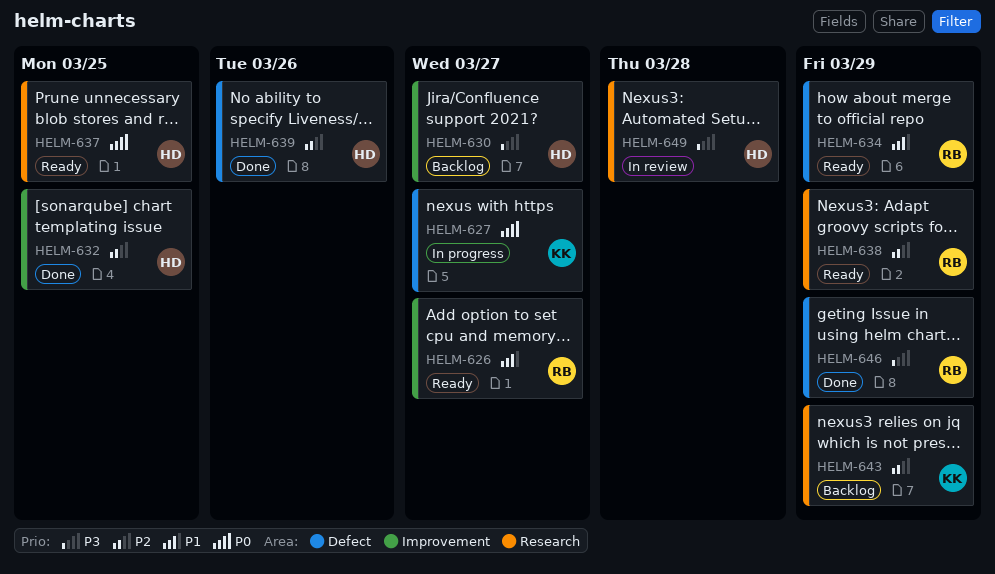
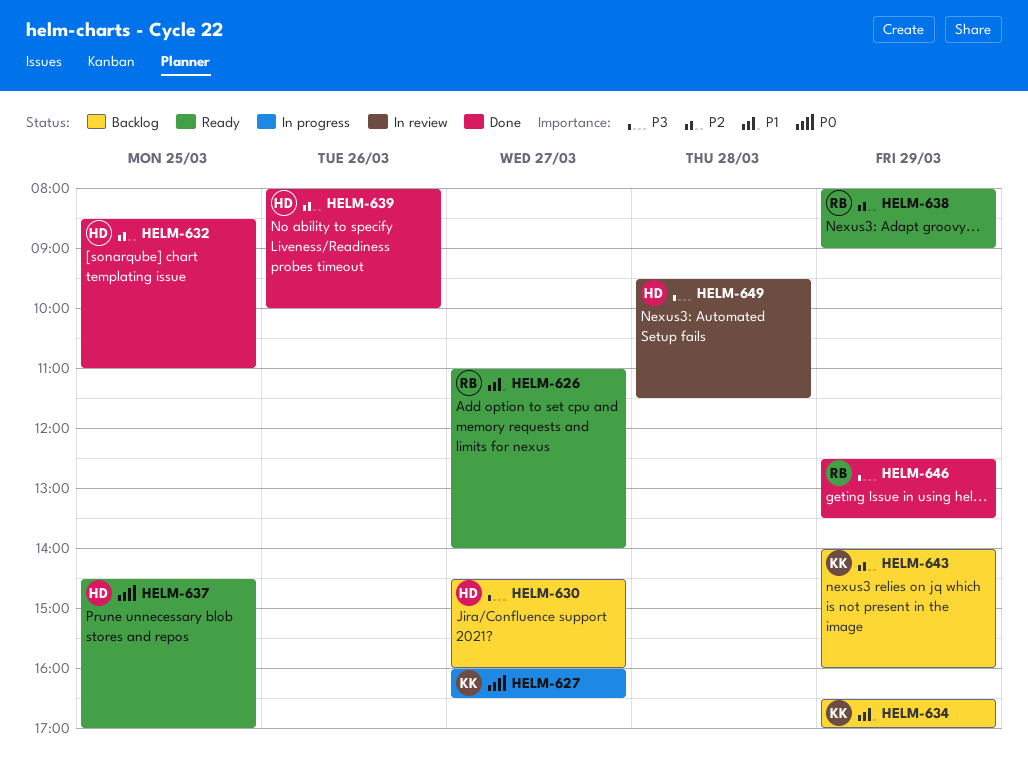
HELM-634, status: Ready -> Backlog
HELM-634, owner: RB -> KK

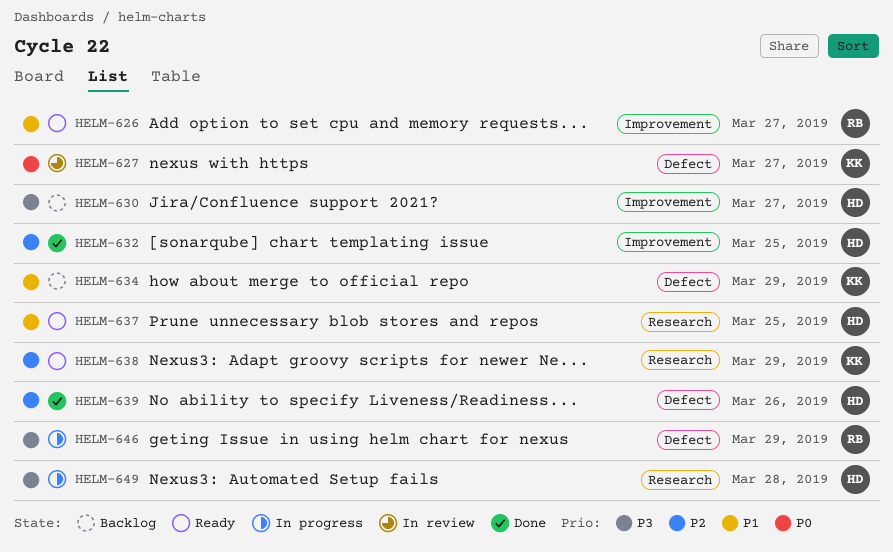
HELM-627, status: In progress -> In review
HELM-637, priority: P0 -> P1
HELM-638, owner: RB -> KK
HELM-643: present -> none
HELM-646, status: Done -> In progress
HELM-649, status: In review -> In progress

